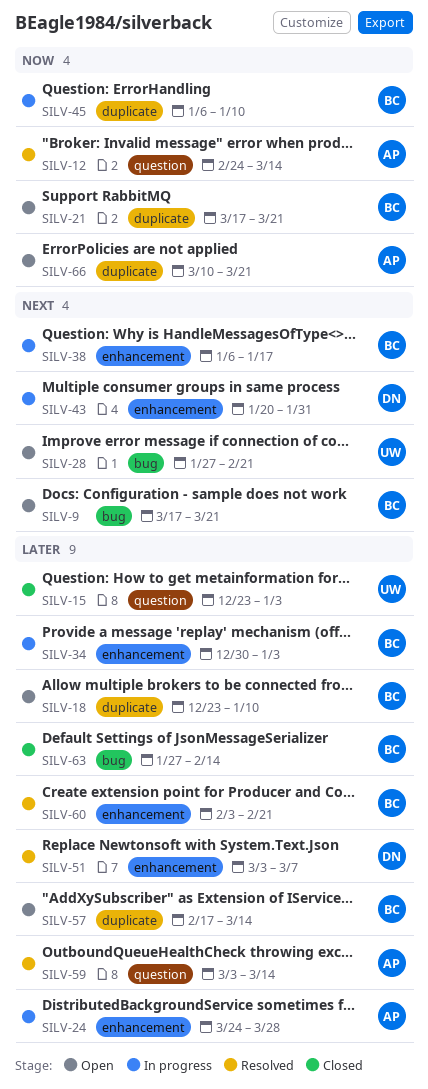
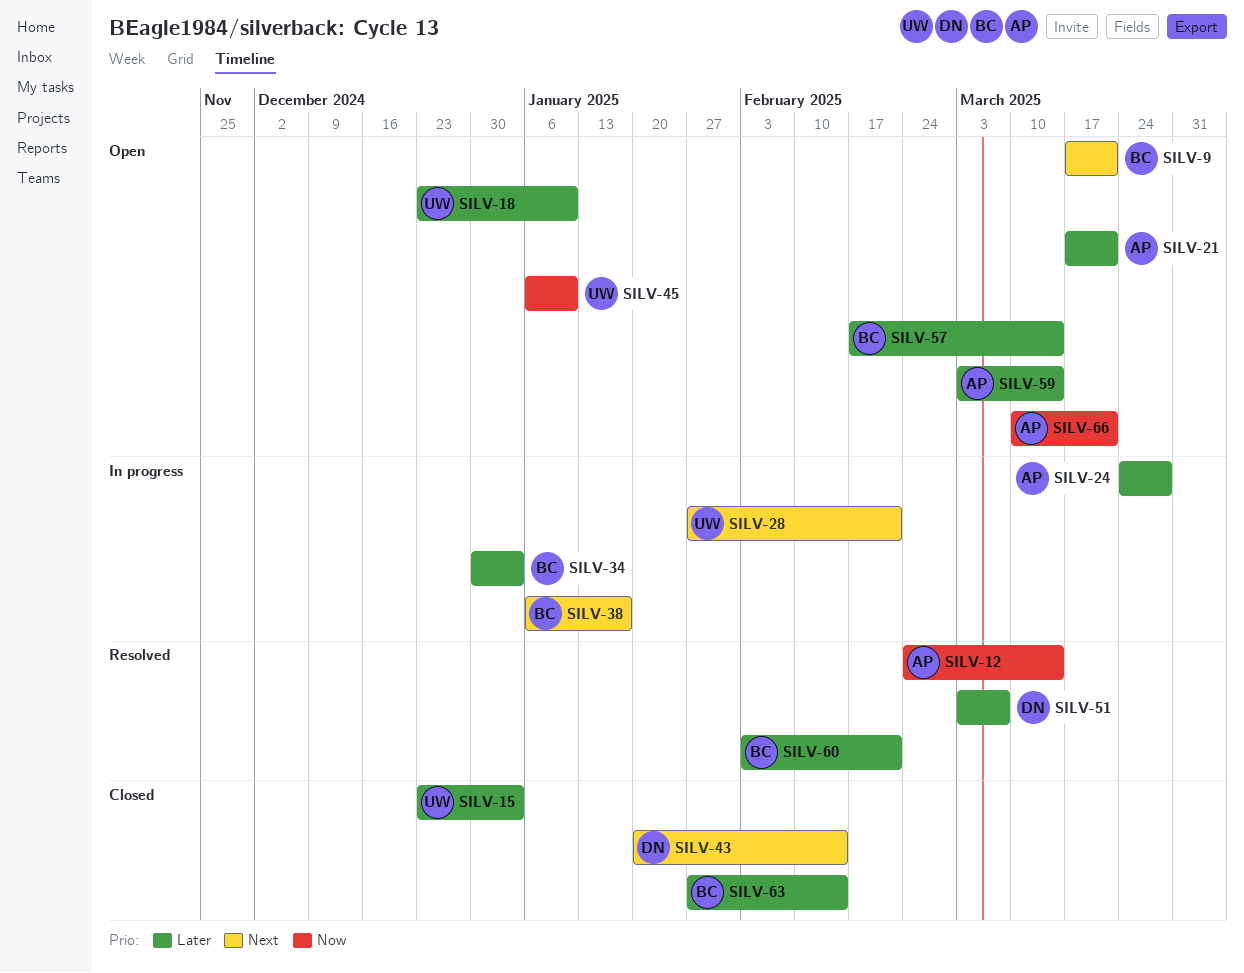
SILV-18, owner: BC -> UW
SILV-21, owner: BC -> AP
SILV-21, priority: Now -> Later
SILV-28, status: Open -> In progress
SILV-43, status: In progress -> Closed
SILV-43, due: Jan 31 -> Feb 14
SILV-45, status: In progress -> Open
SILV-45, owner: BC -> UW
SILV-59, status: Resolved -> Open

